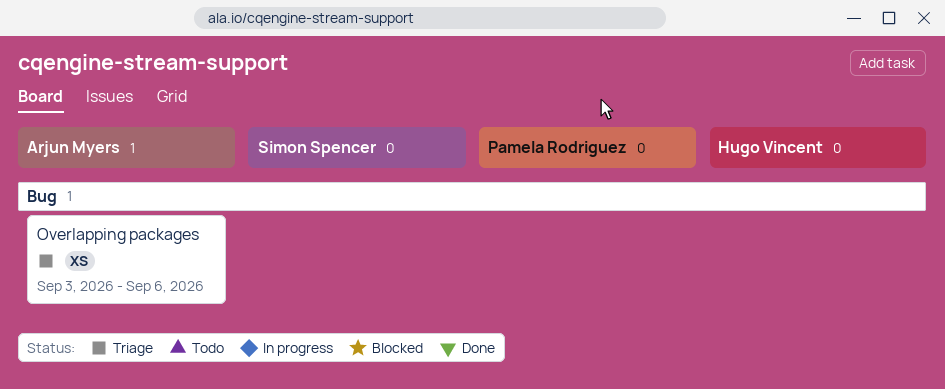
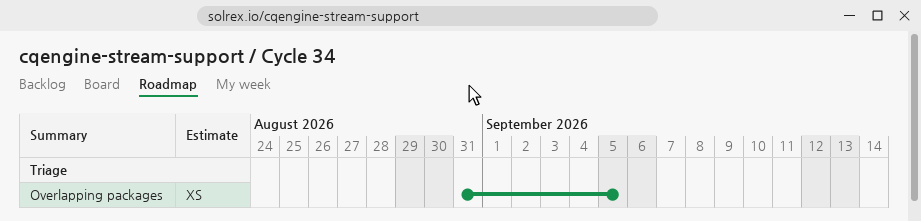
Overlapping packages, start: Sep 3 -> Aug 31
Overlapping packages, due: Sep 6 -> Sep 5

